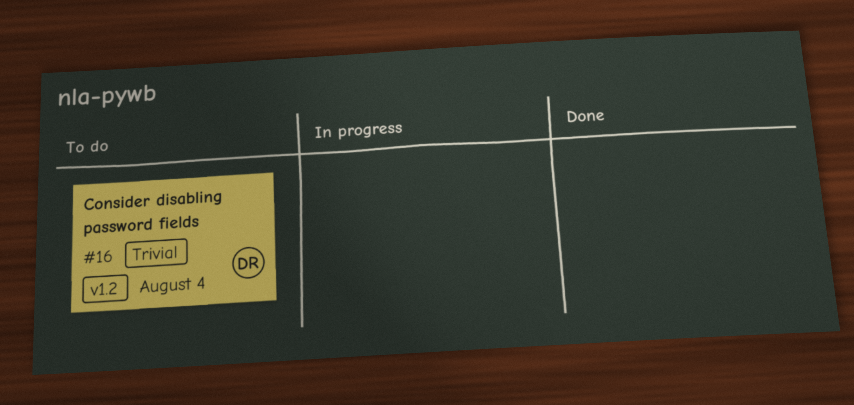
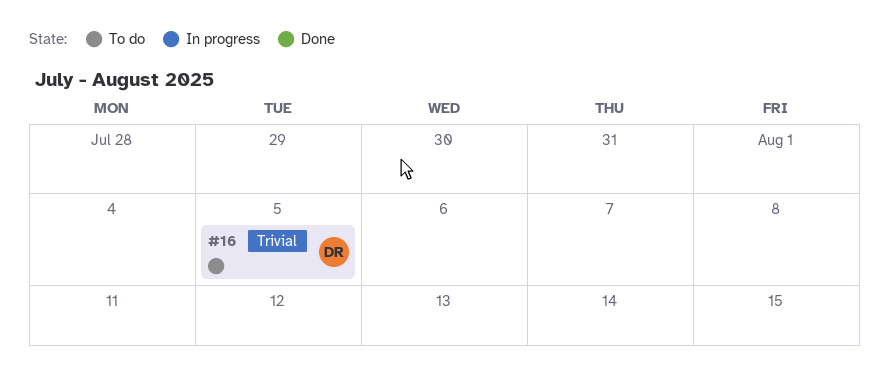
#16, due: Aug 4 -> Aug 5

